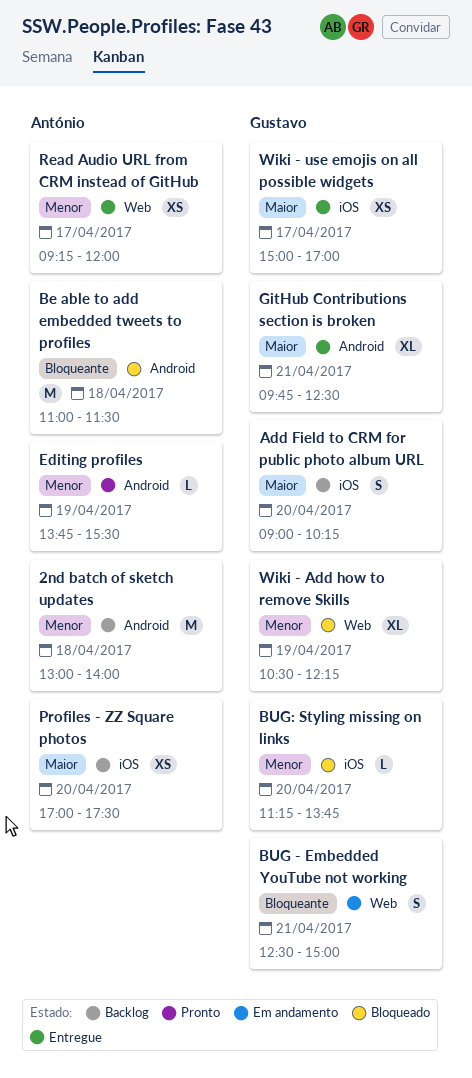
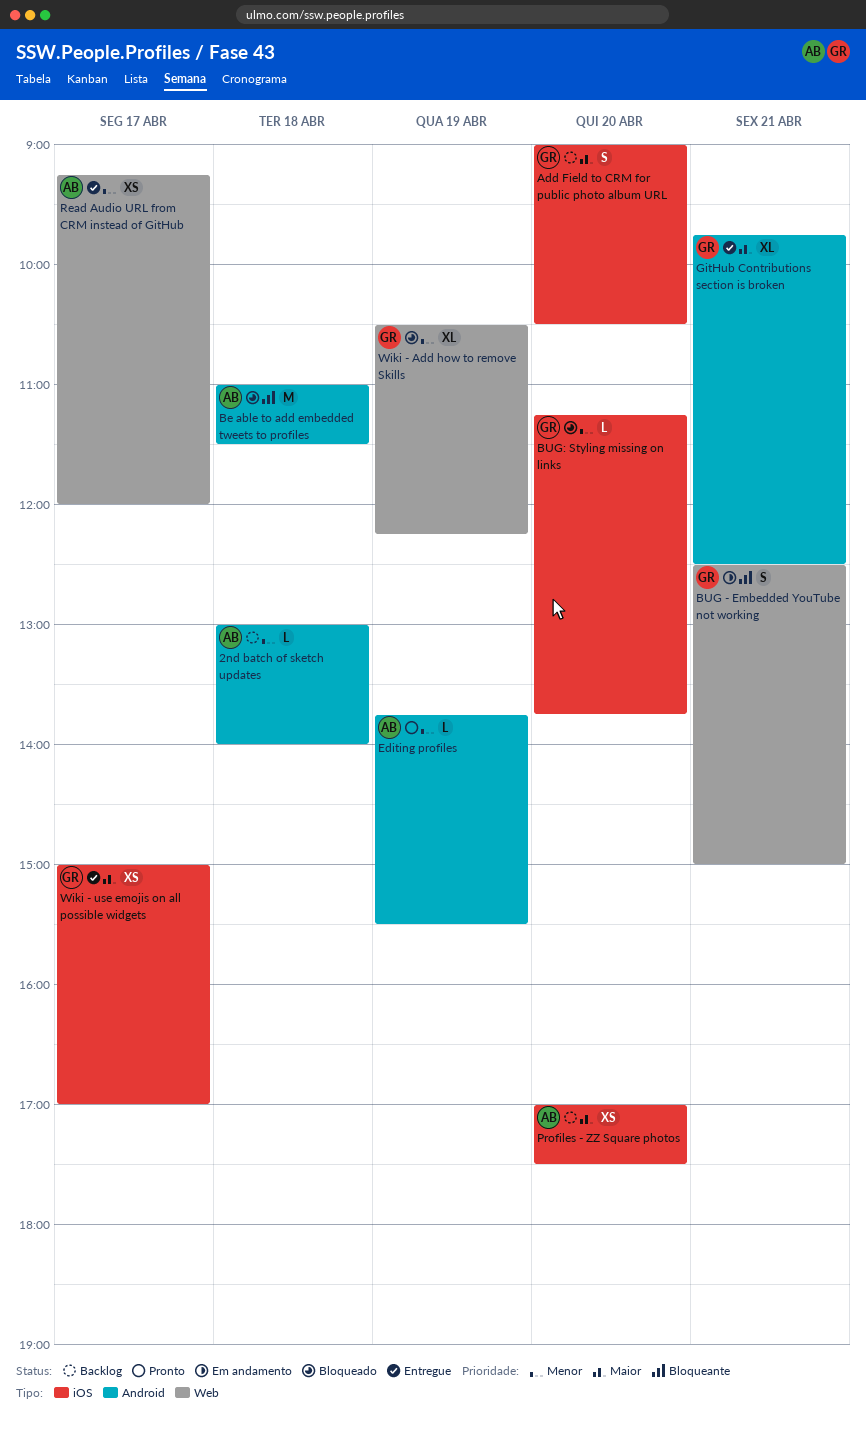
2nd batch of sketch updates, estimate: M -> L
Add Field to CRM for public photo album URL, ends: 10:15 -> 10:30

